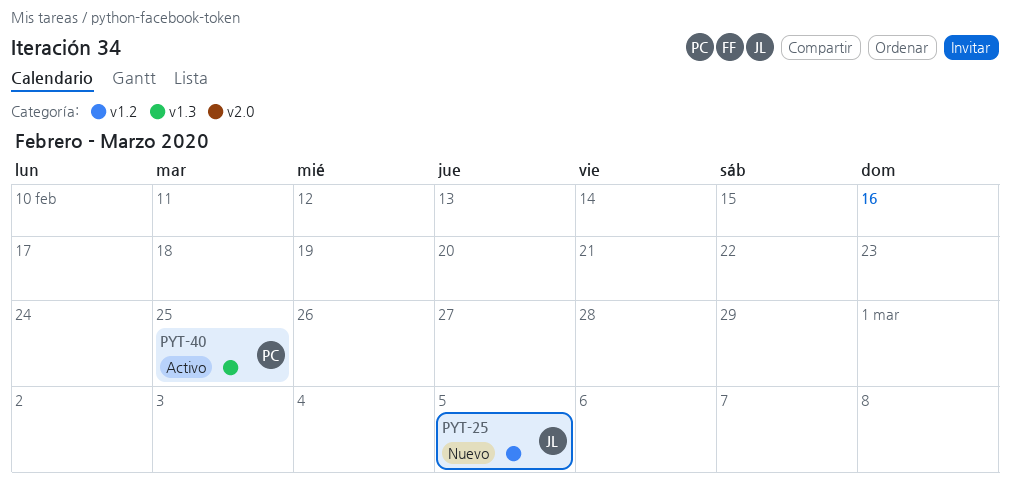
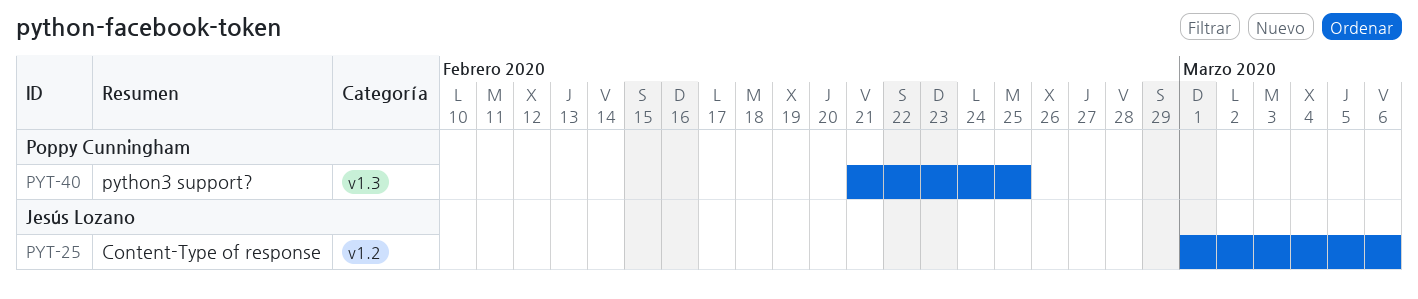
PYT-25, due: Mar 5 -> Mar 6

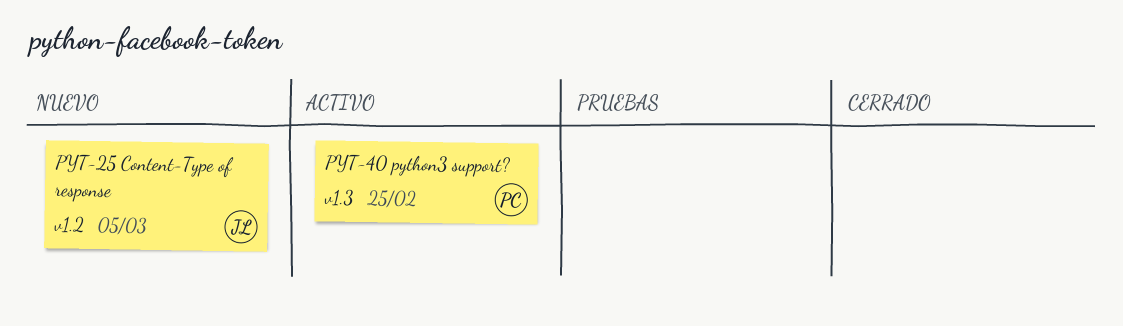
PYT-25, due: Mar 6 -> Mar 5

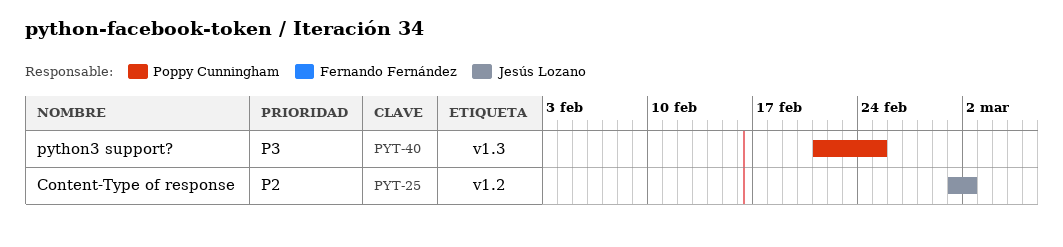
PYT-25, due: Mar 5 -> Mar 2

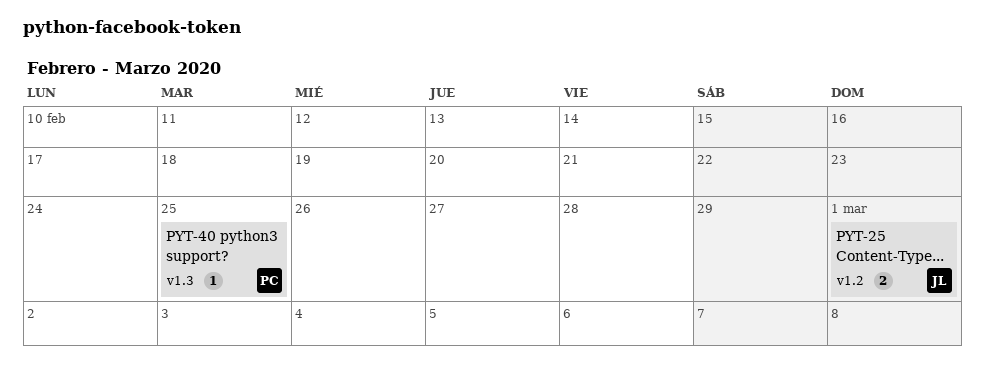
PYT-25, due: Mar 2 -> Mar 1

